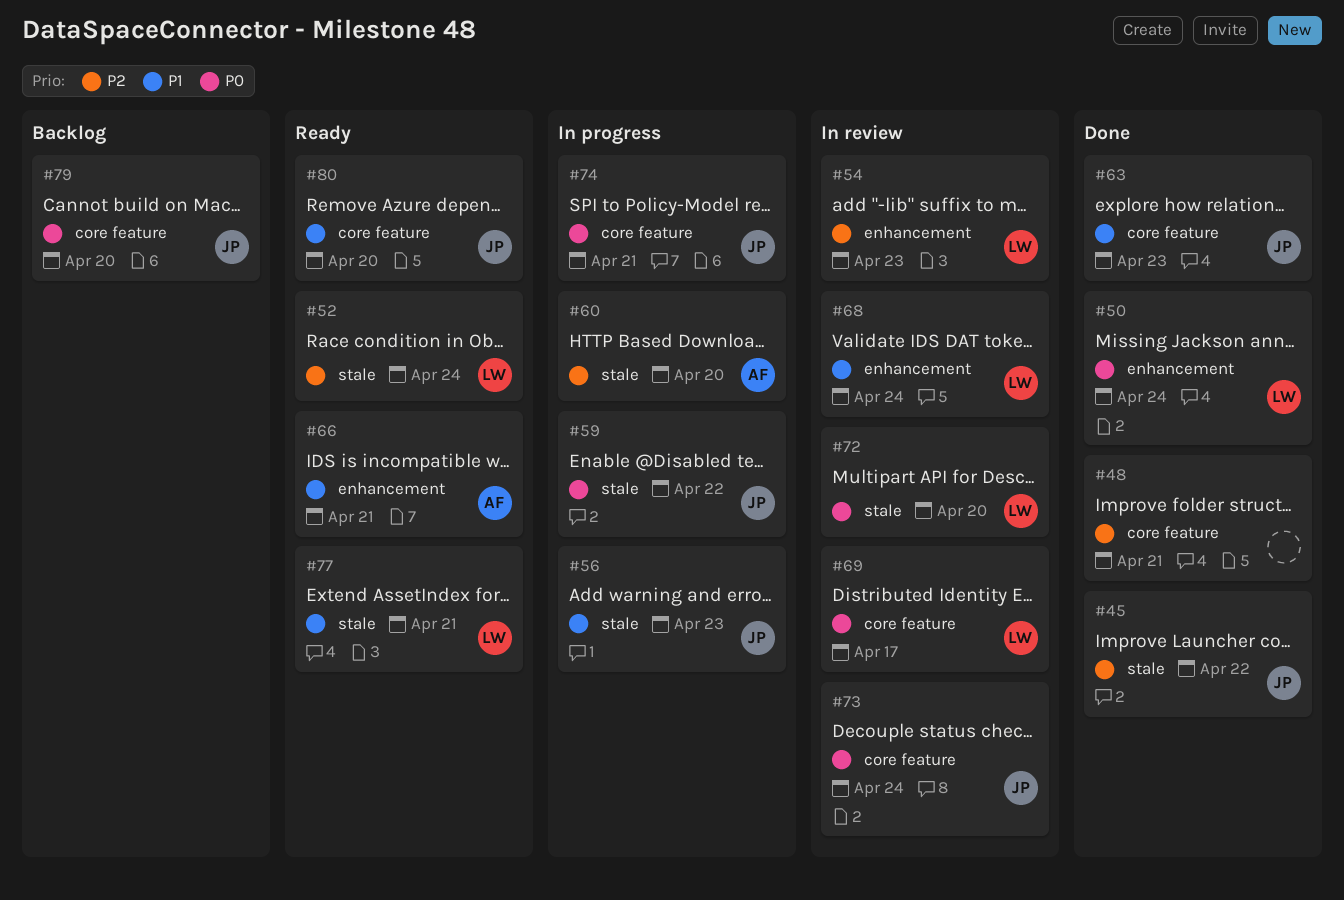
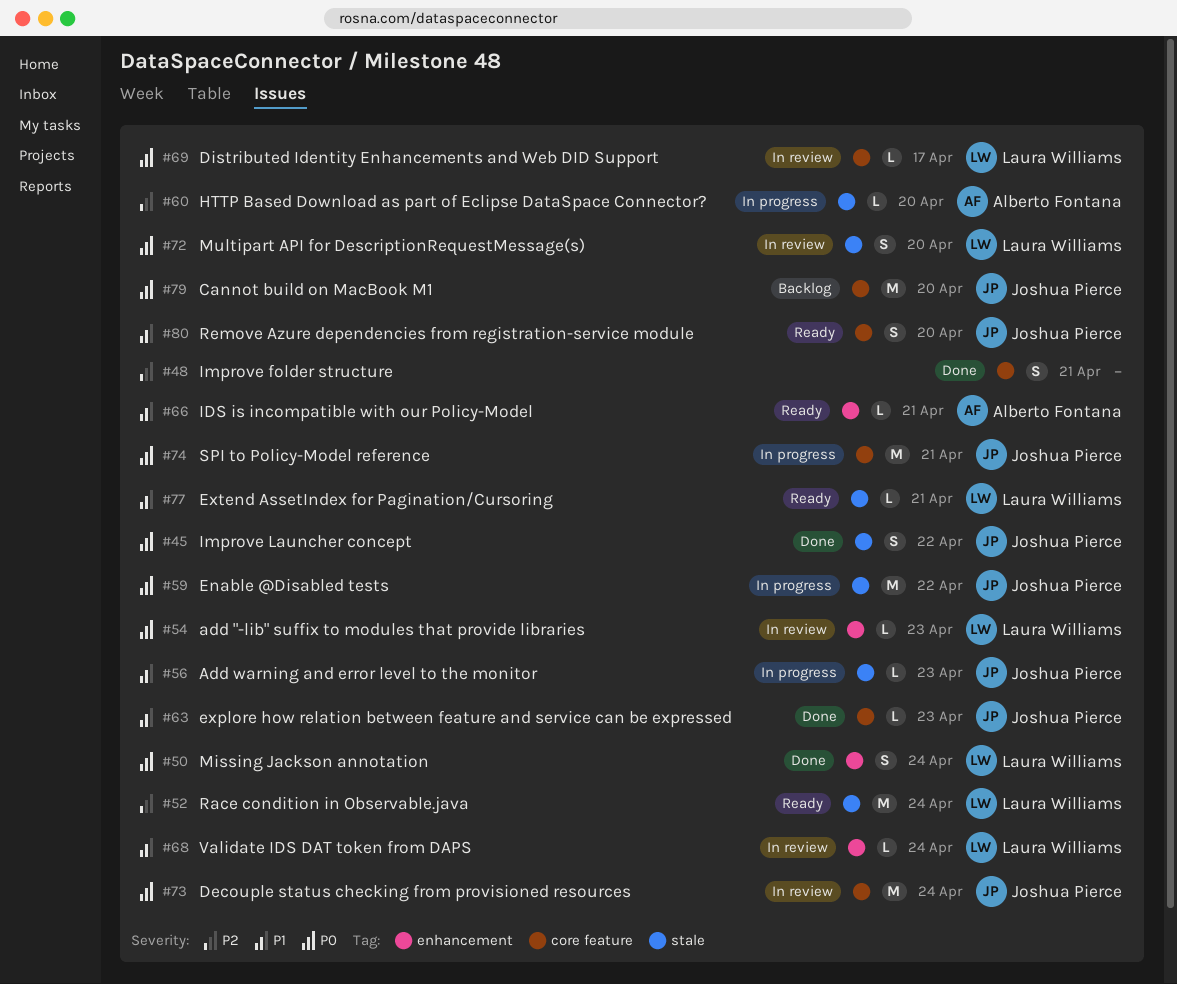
#45, priority: P2 -> P0
#54, priority: P2 -> P0

